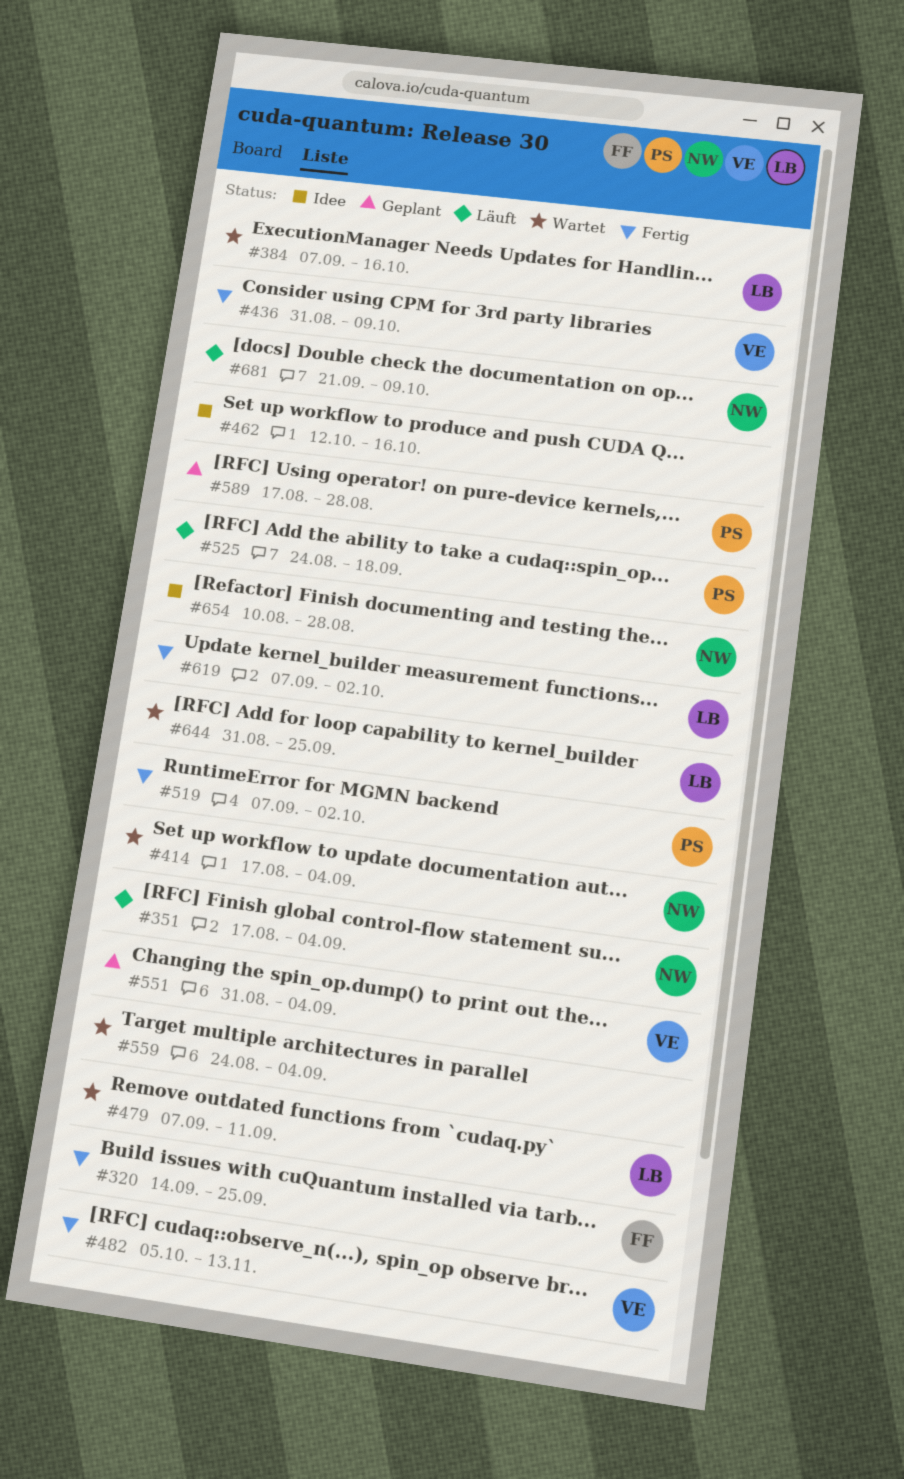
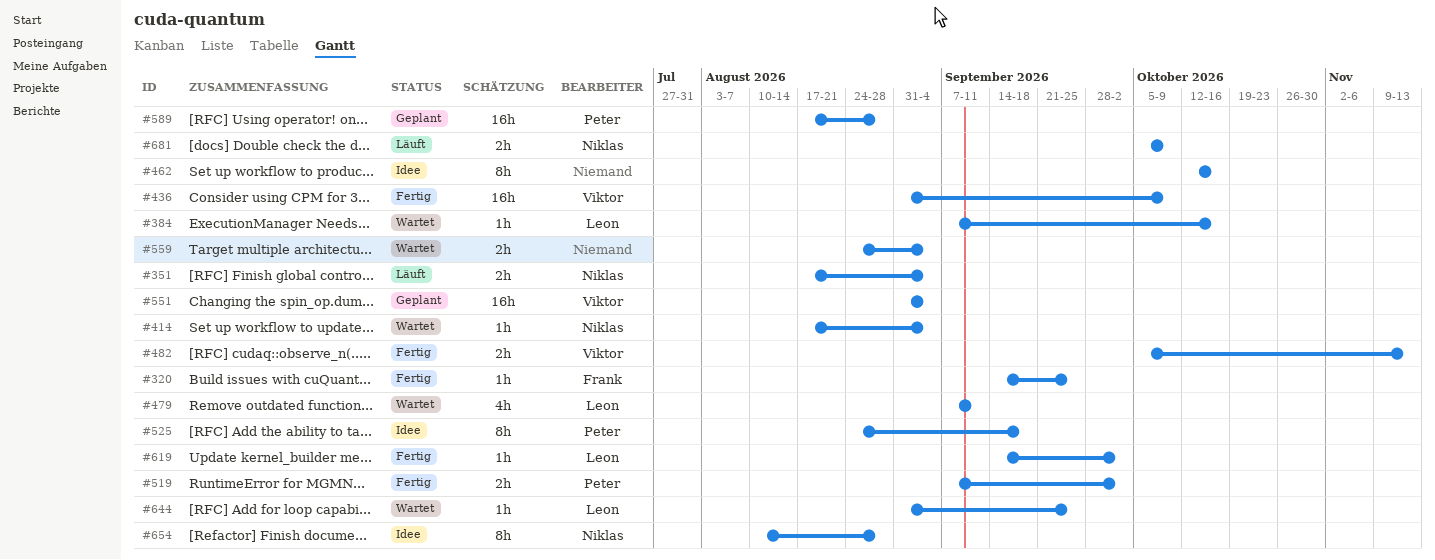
#525, status: Läuft -> Idee
#619, start: Sep 7 -> Sep 14
#681, start: Sep 21 -> Oct 5

